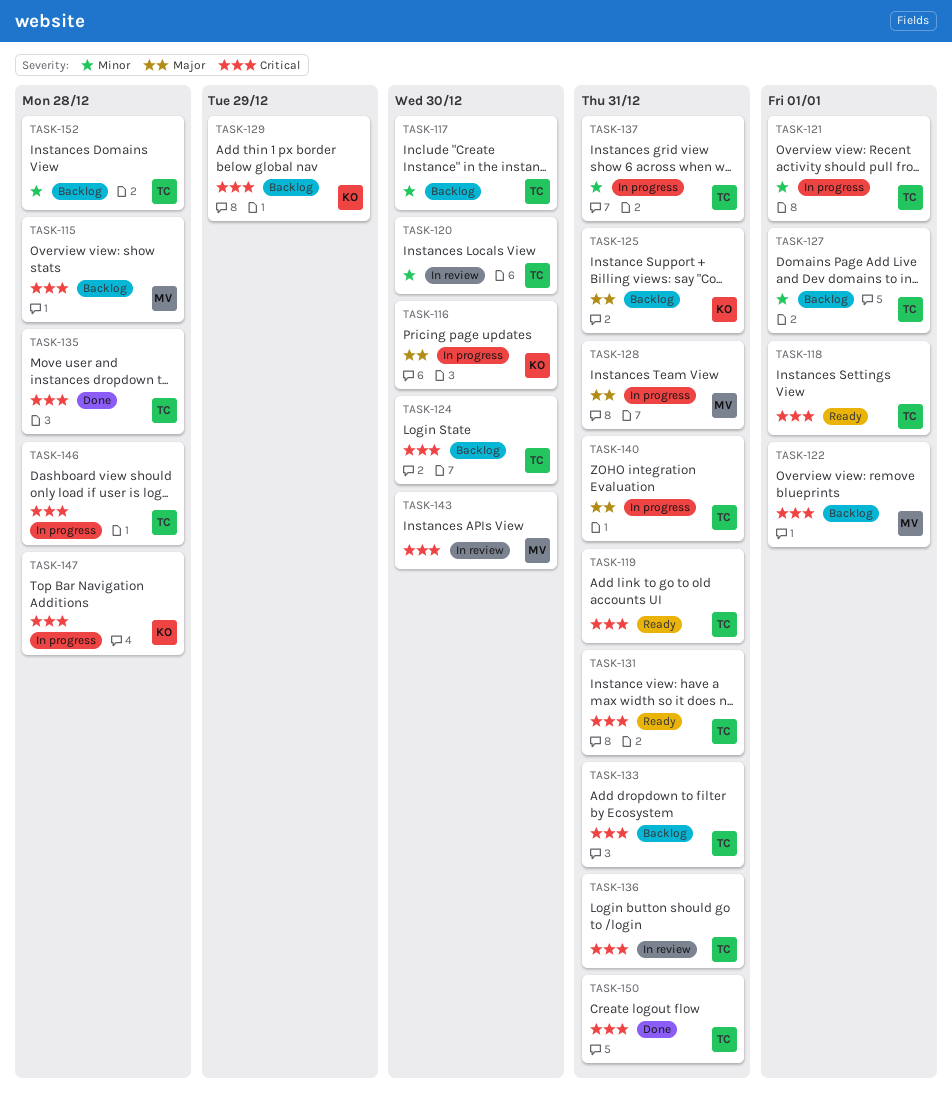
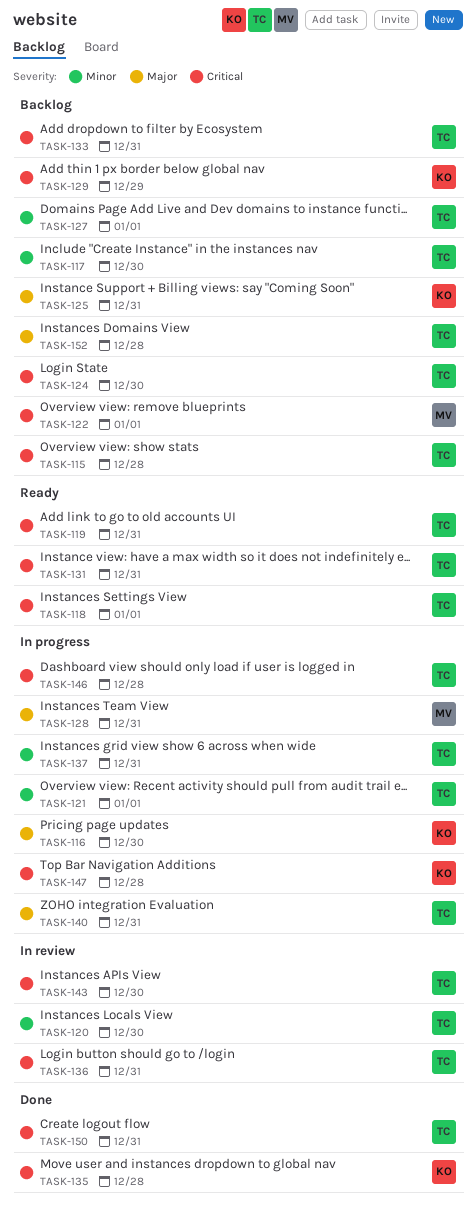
TASK-115, owner: MV -> TC
TASK-135, owner: TC -> KO
TASK-143, owner: MV -> TC
TASK-152, priority: Minor -> Major

